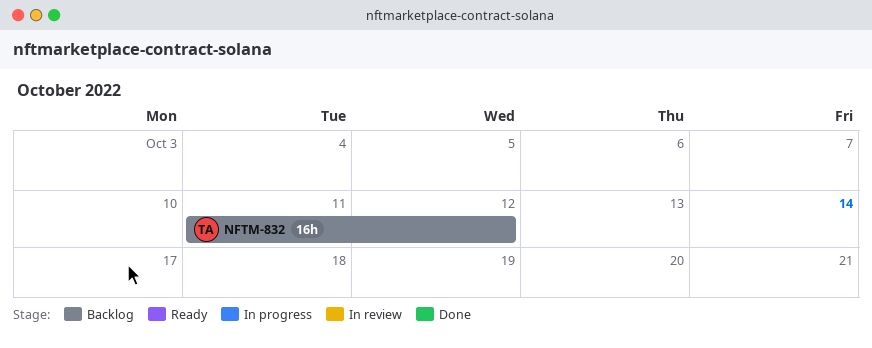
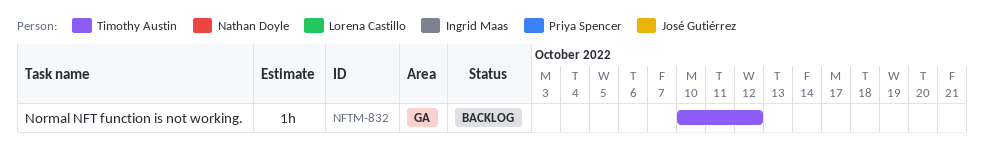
NFTM-832, estimate: 16h -> 1h
NFTM-832, start: Oct 11 -> Oct 10

